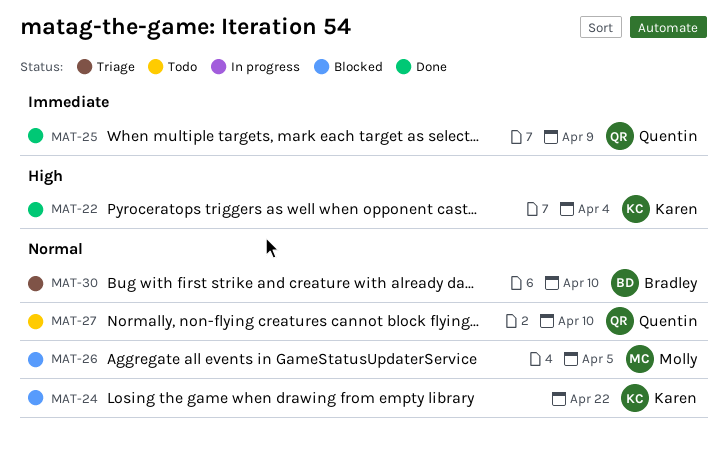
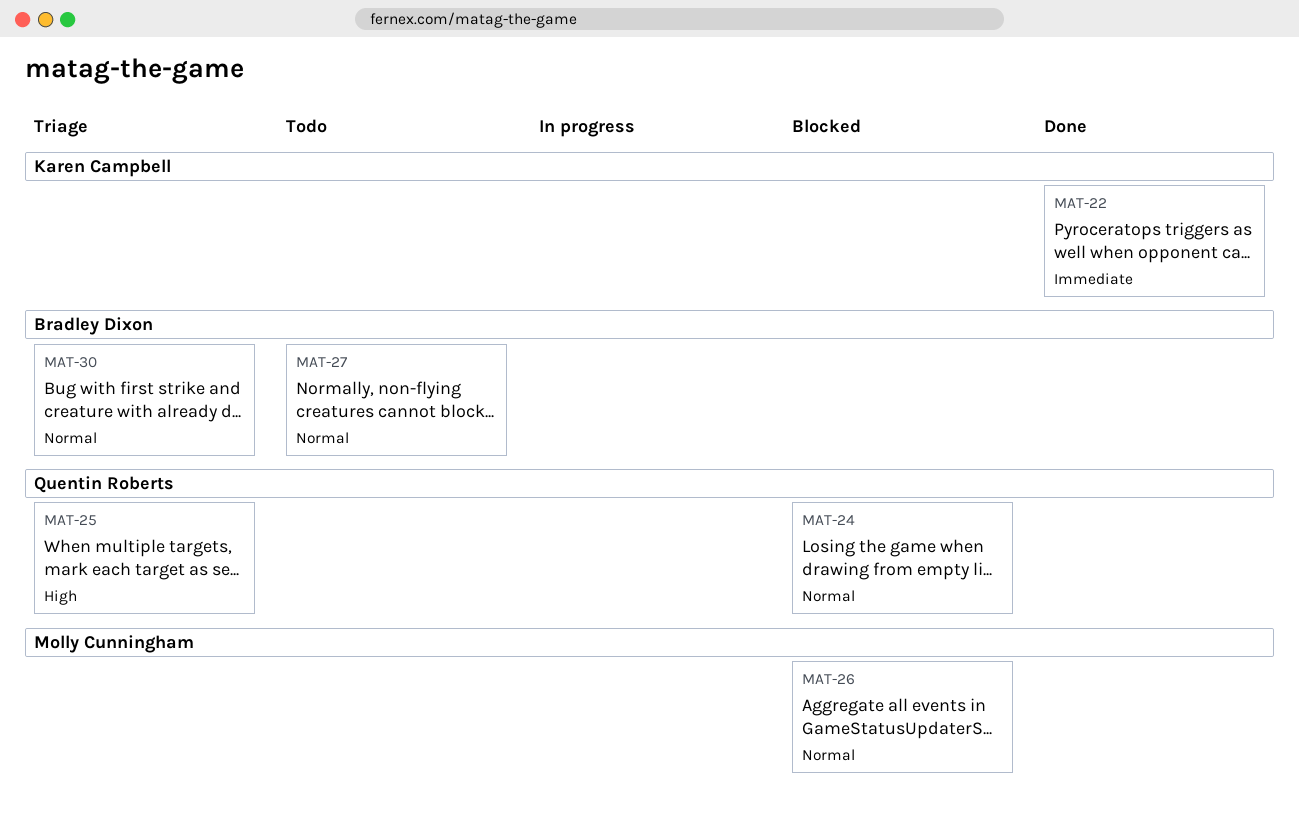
MAT-22, priority: High -> Immediate
MAT-24, owner: Karen Campbell -> Quentin Roberts
MAT-25, status: Done -> Triage
MAT-25, priority: Immediate -> High
MAT-27, owner: Quentin Roberts -> Bradley Dixon

